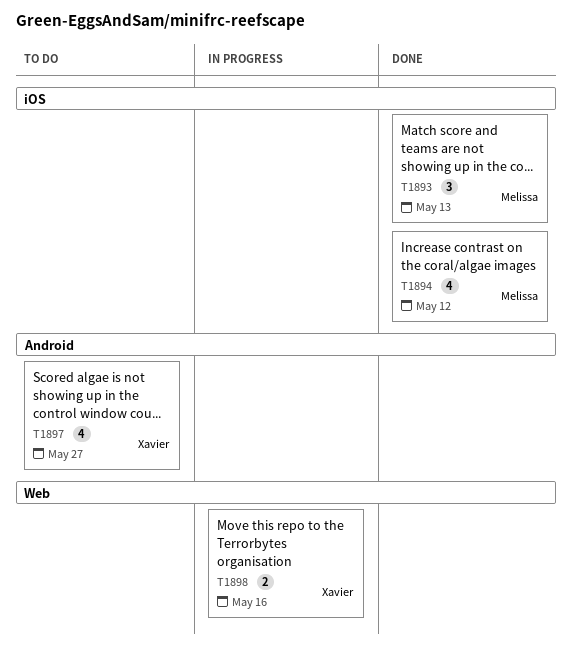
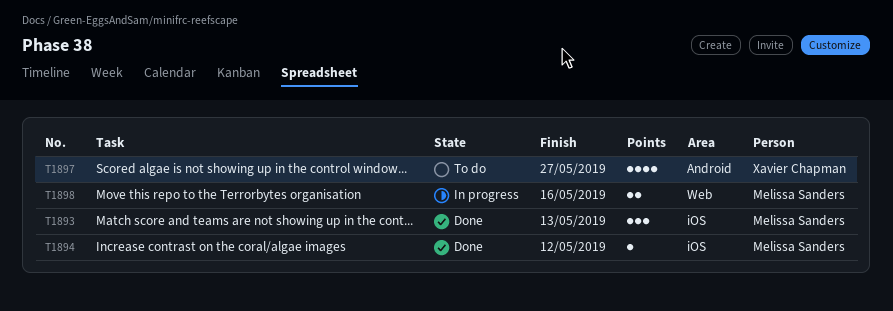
T1894, estimate: 4 -> 1
T1898, owner: Xavier Chapman -> Melissa Sanders

